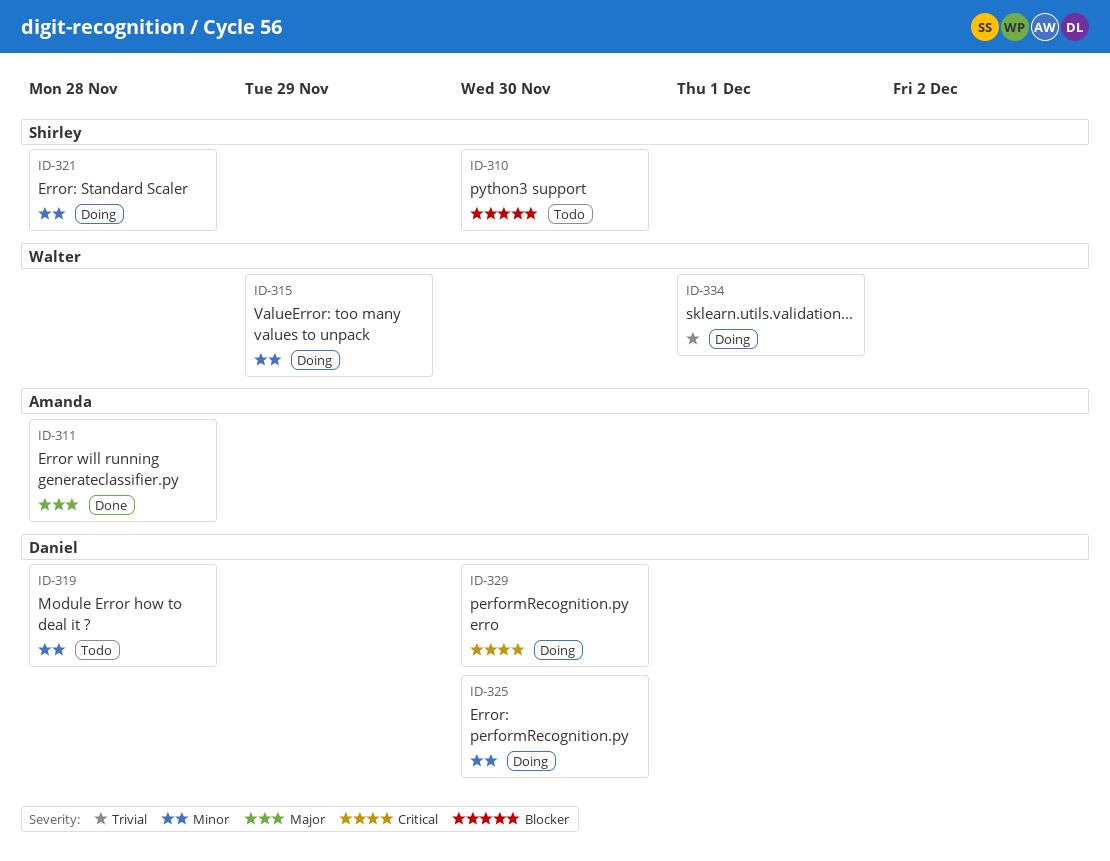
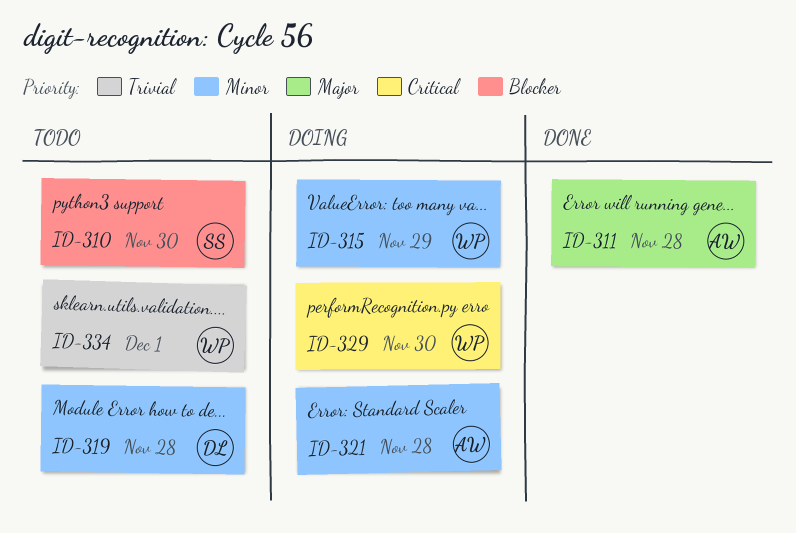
ID-321, owner: Shirley -> Amanda
ID-325: present -> none
ID-329, owner: Daniel -> Walter
ID-334, status: Doing -> Todo

